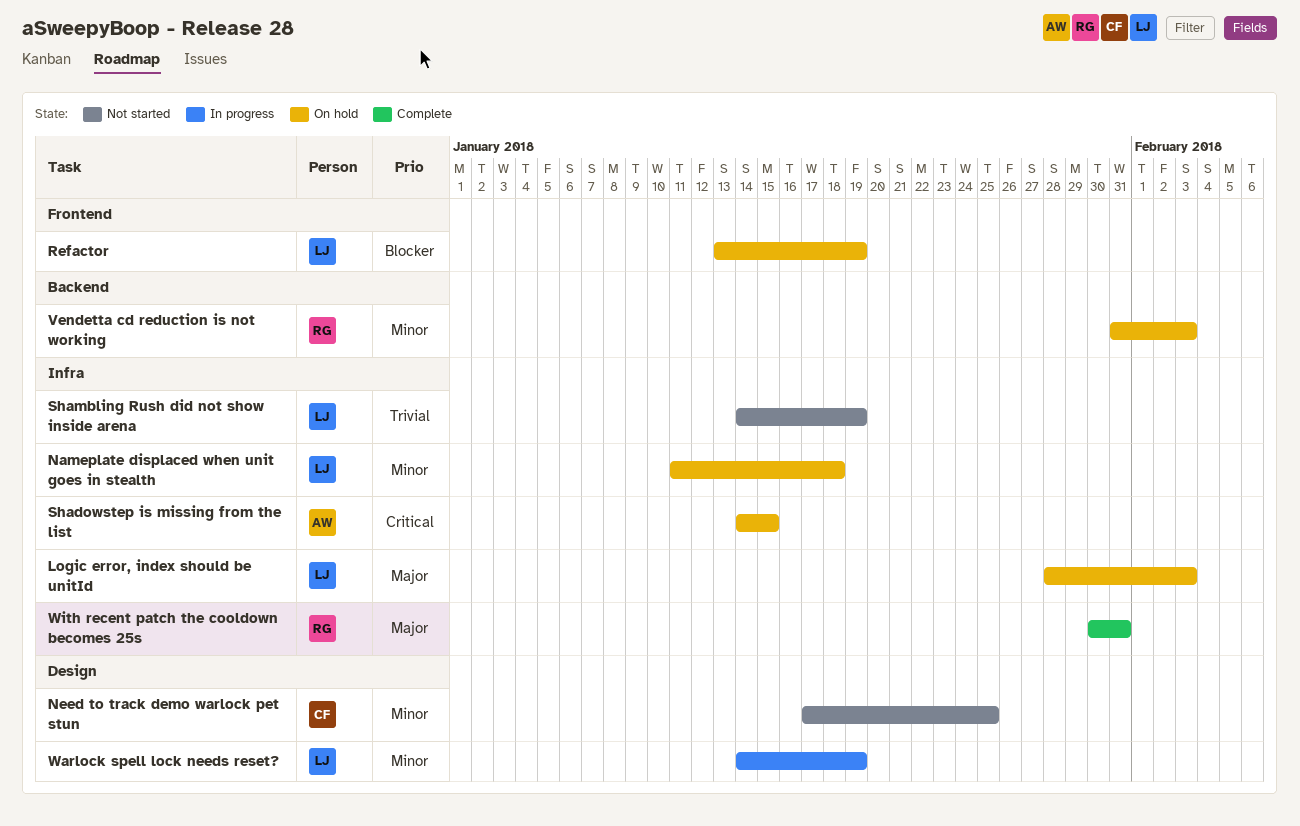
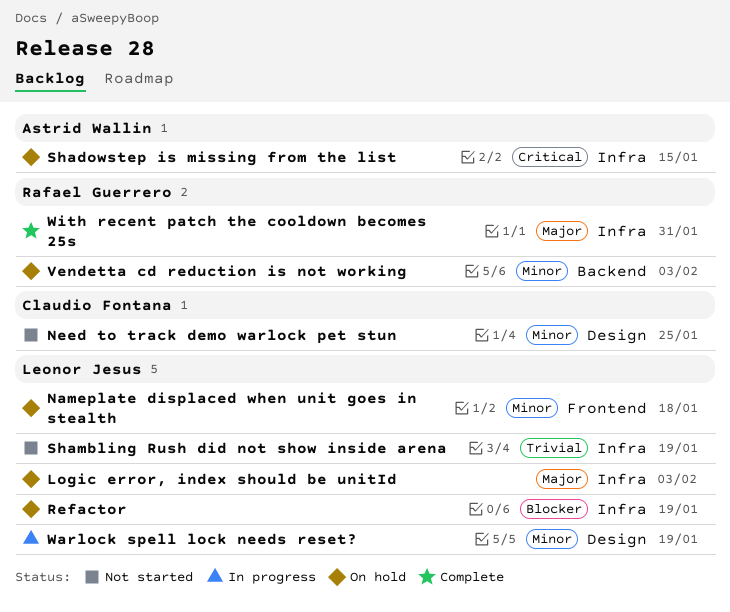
Nameplate displaced when unit goes in stealth, label: Infra -> Frontend
Refactor, label: Frontend -> Infra

